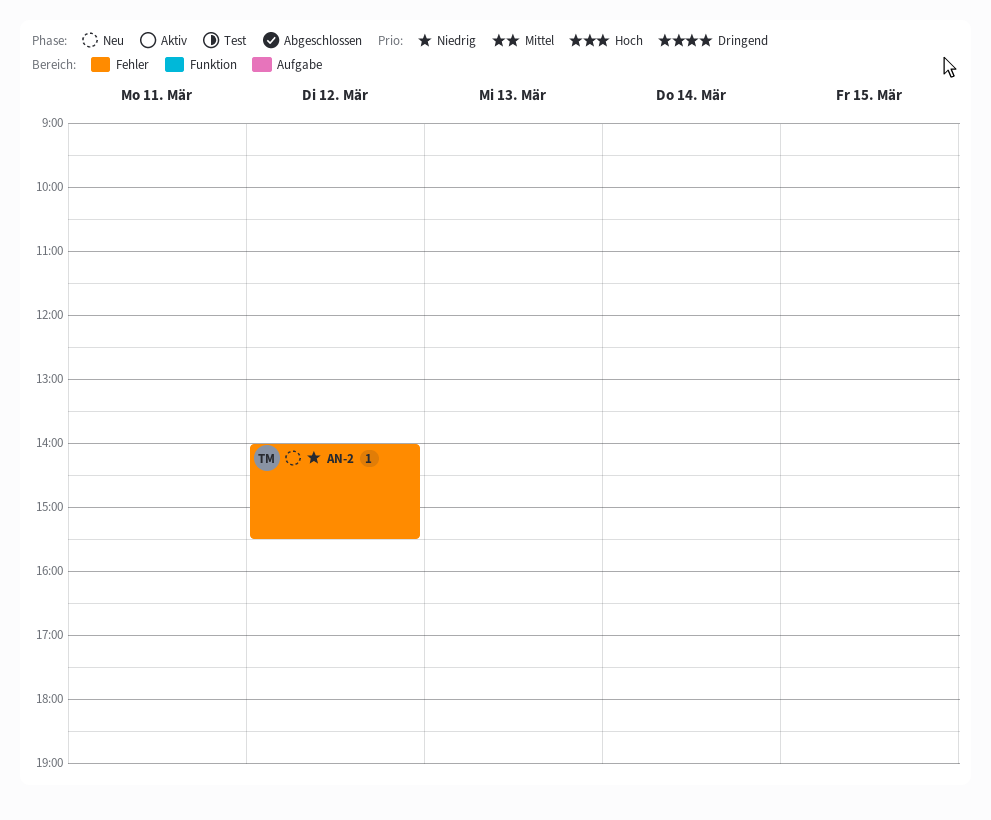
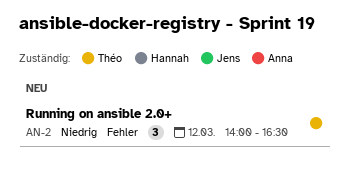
AN-2, estimate: 1 -> 3
AN-2, ends: 15:30 -> 16:30

